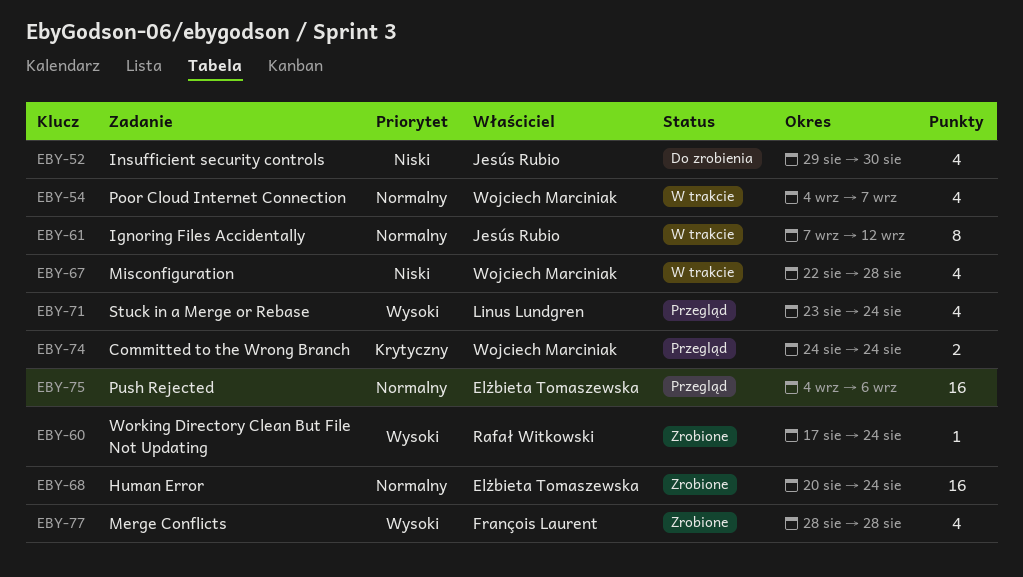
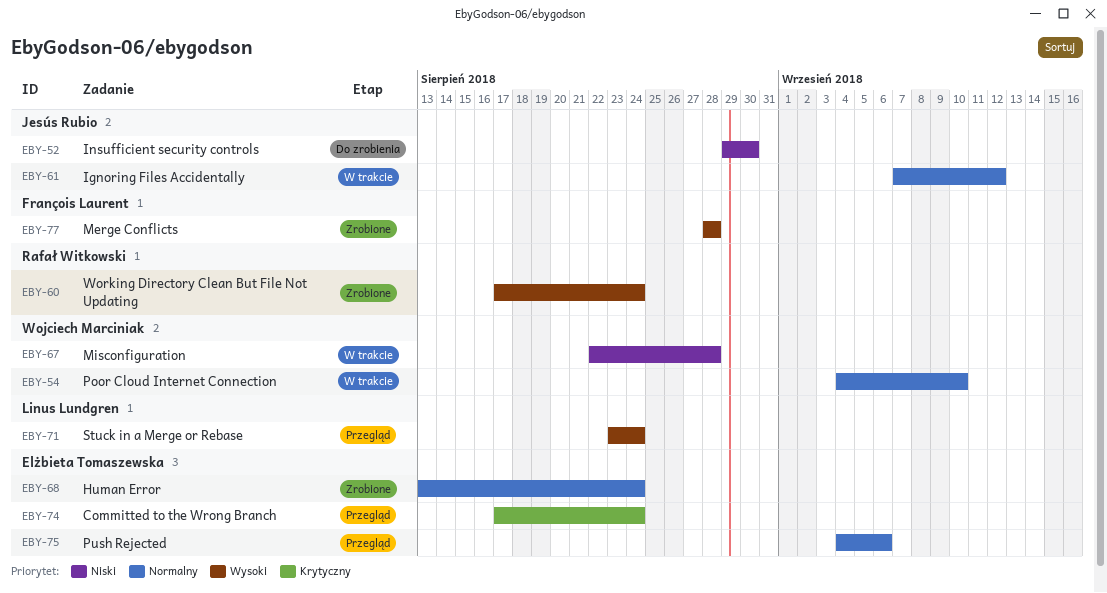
EBY-54, due: Sep 7 -> Sep 10
EBY-68, start: Aug 20 -> Aug 13
EBY-74, owner: Wojciech Marciniak -> Elżbieta Tomaszewska
EBY-74, start: Aug 24 -> Aug 17

